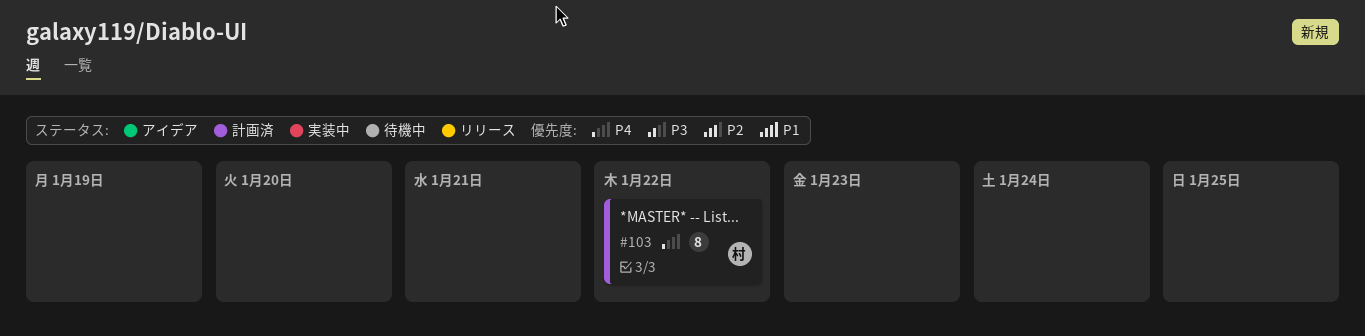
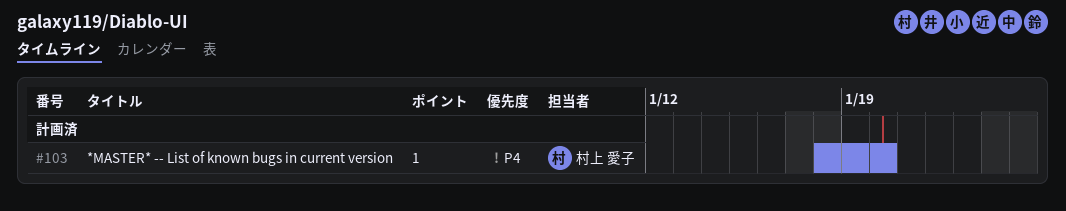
#103, estimate: 8 -> 1
#103, due: Jan 22 -> Jan 20

